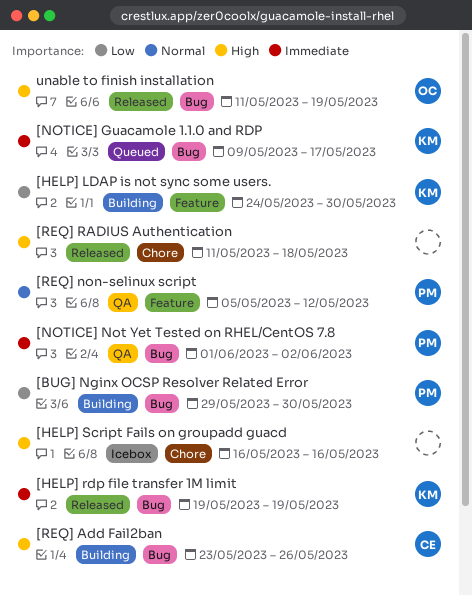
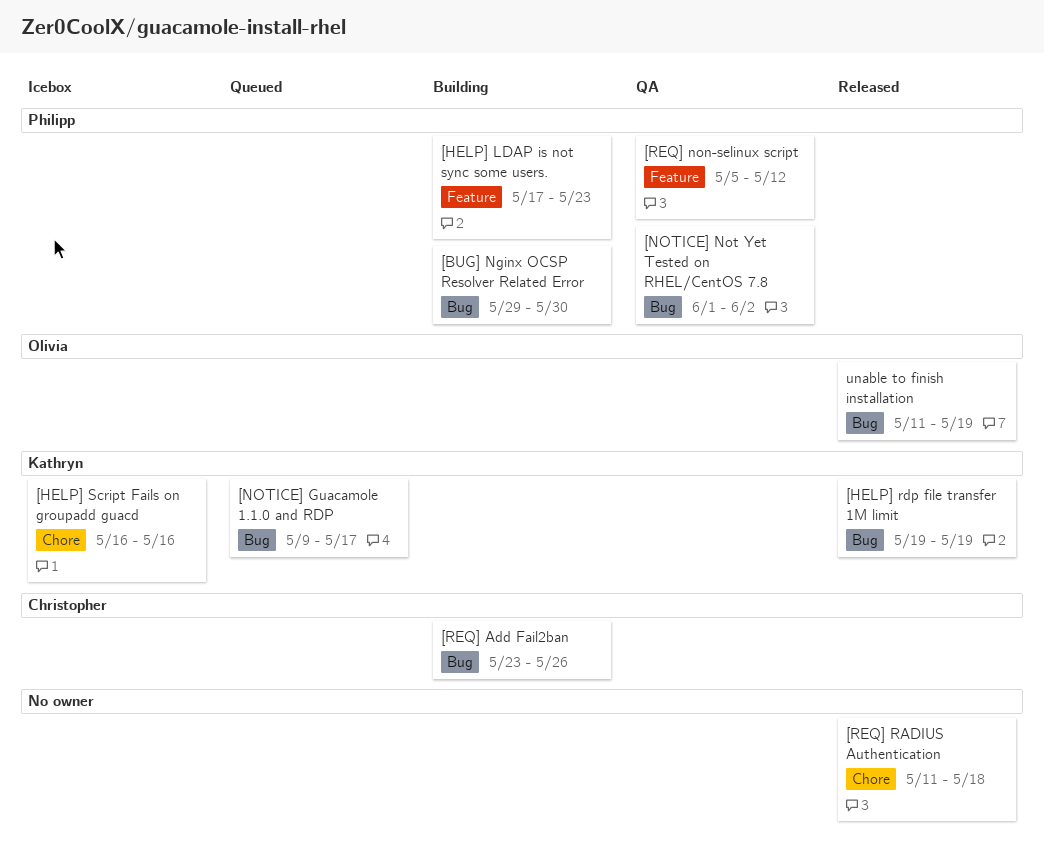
[HELP] LDAP is not sync some users., owner: Kathryn -> Philipp
[HELP] LDAP is not sync some users., start: May 24 -> May 17
[HELP] LDAP is not sync some users., due: May 30 -> May 23
[HELP] Script Fails on groupadd guacd, owner: none -> Kathryn

